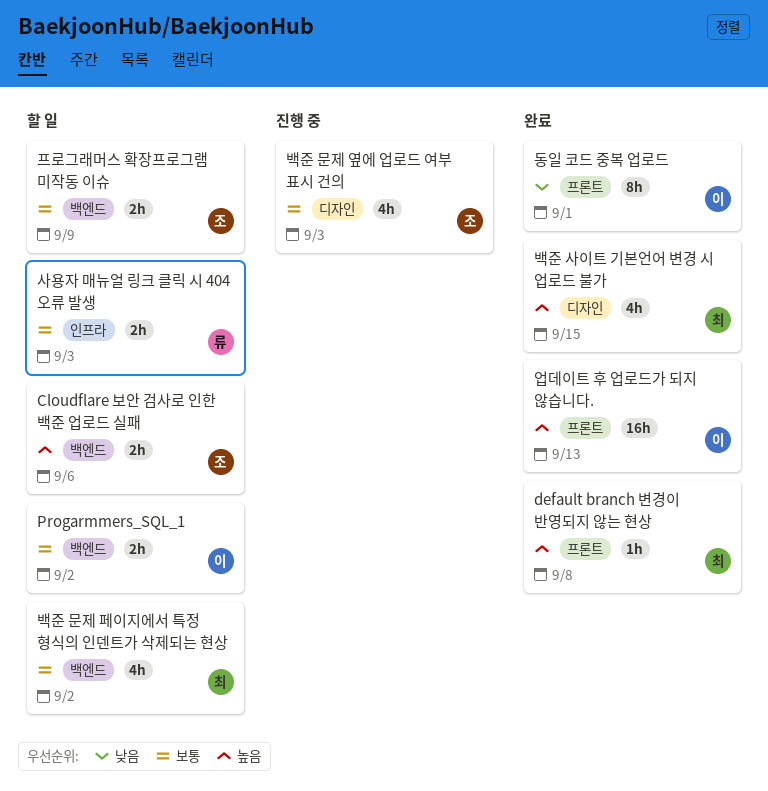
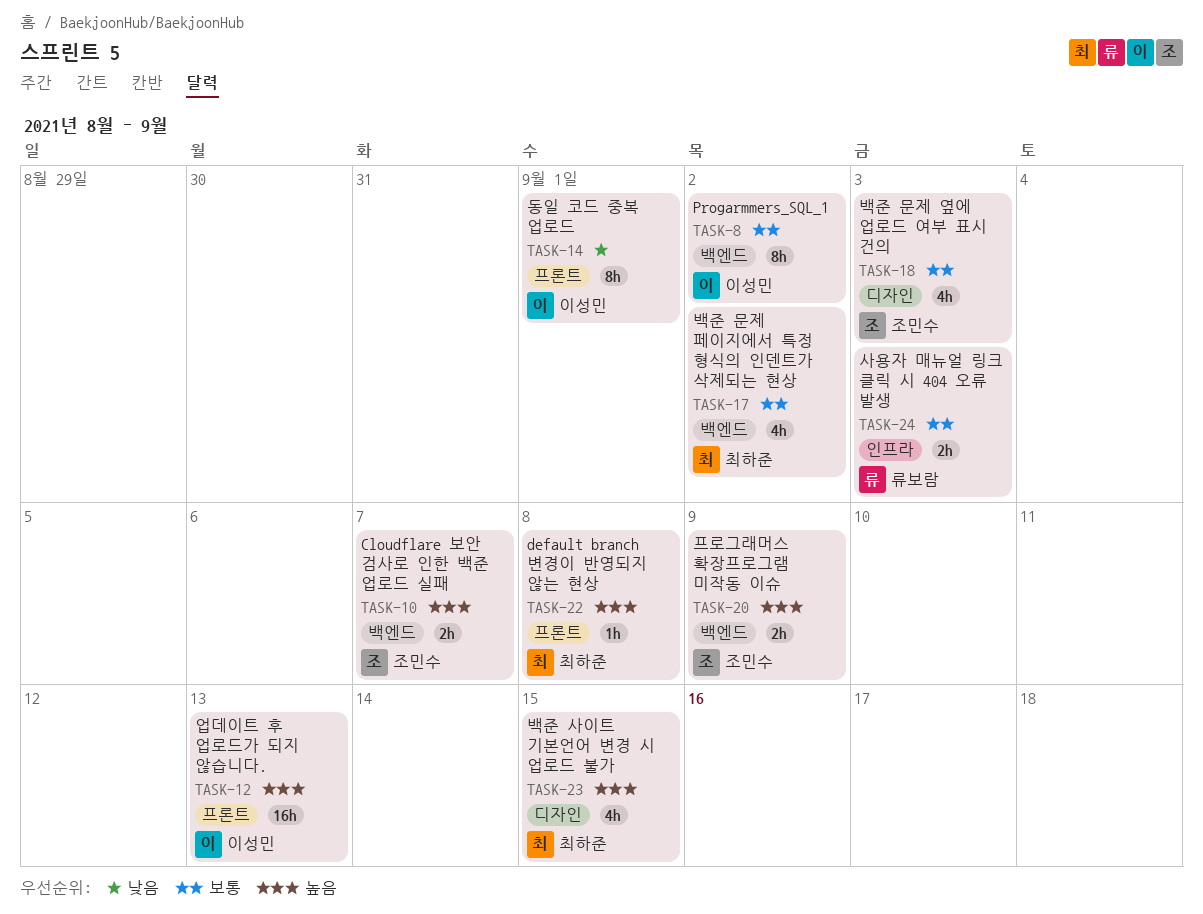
Cloudflare 보안 검사로 인한 백준 업로드 실패, due: Sep 6 -> Sep 7
Progarmmers_SQL_1, estimate: 2h -> 8h
프로그래머스 확장프로그램 미작동 이슈, priority: 보통 -> 높음

